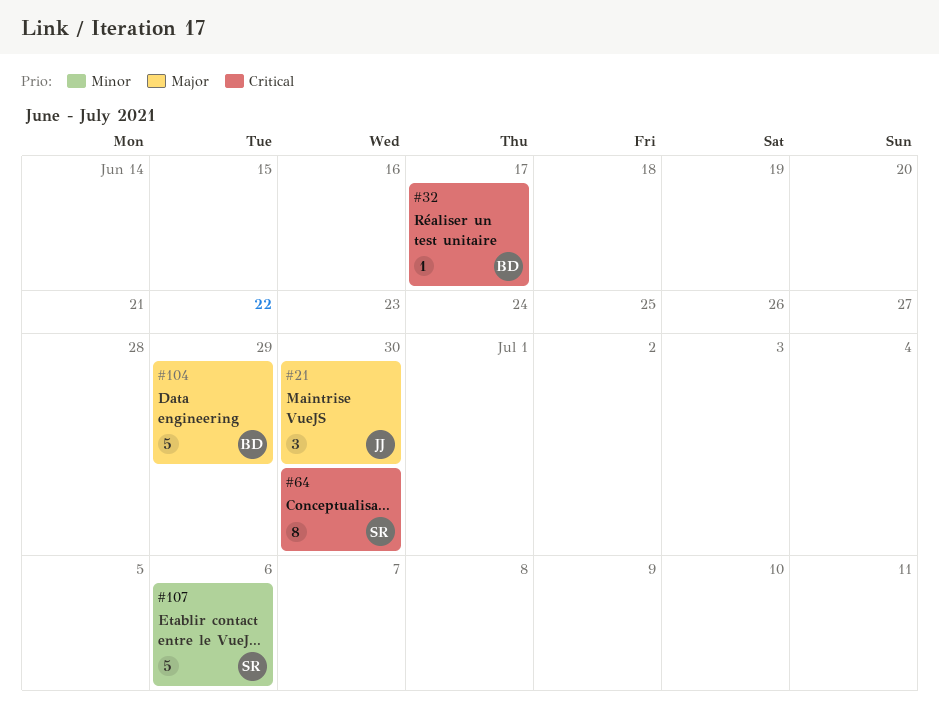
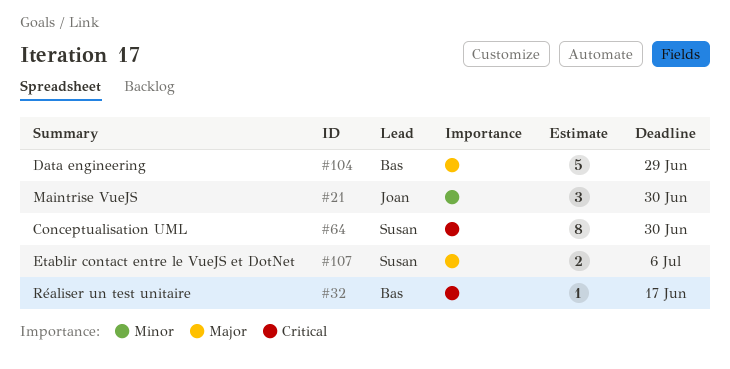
#21, priority: Major -> Minor
#107, priority: Minor -> Major
#107, estimate: 5 -> 2

